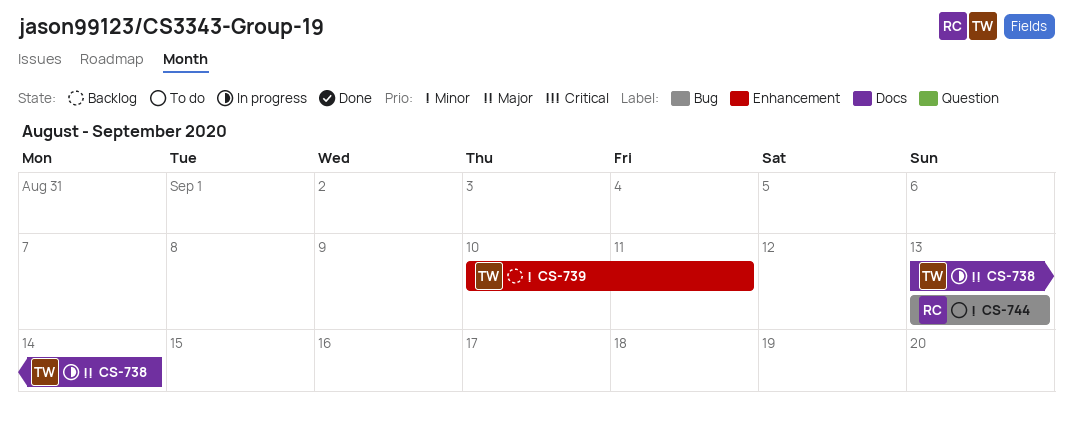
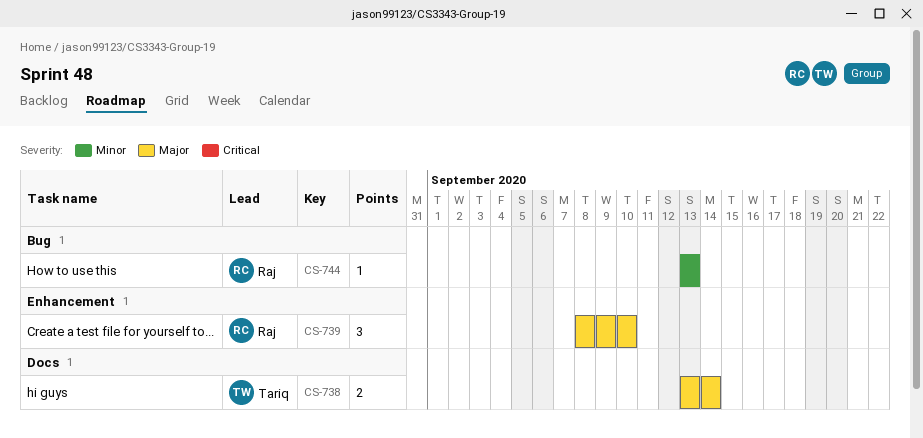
CS-739, owner: Tariq -> Raj
CS-739, priority: Minor -> Major
CS-739, start: Sep 10 -> Sep 8
CS-739, due: Sep 11 -> Sep 10

